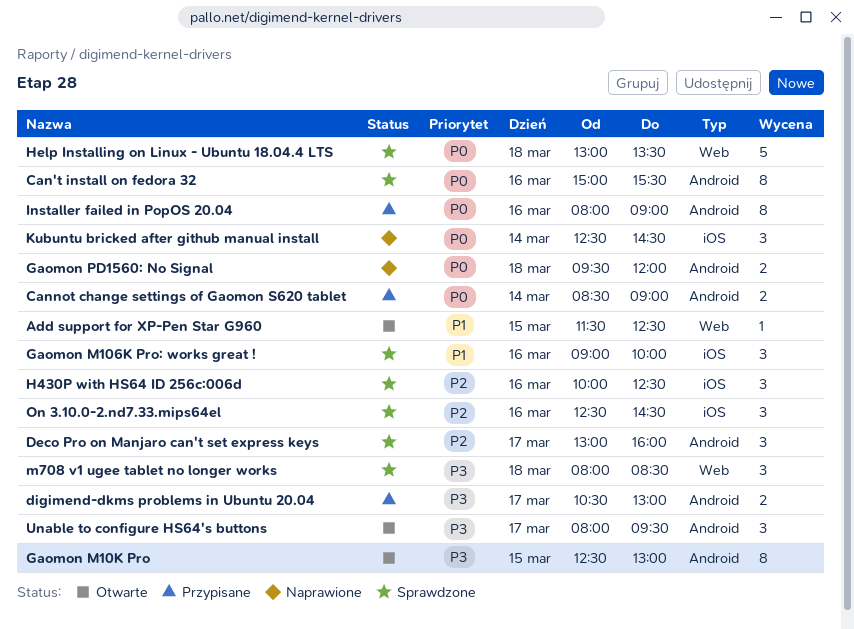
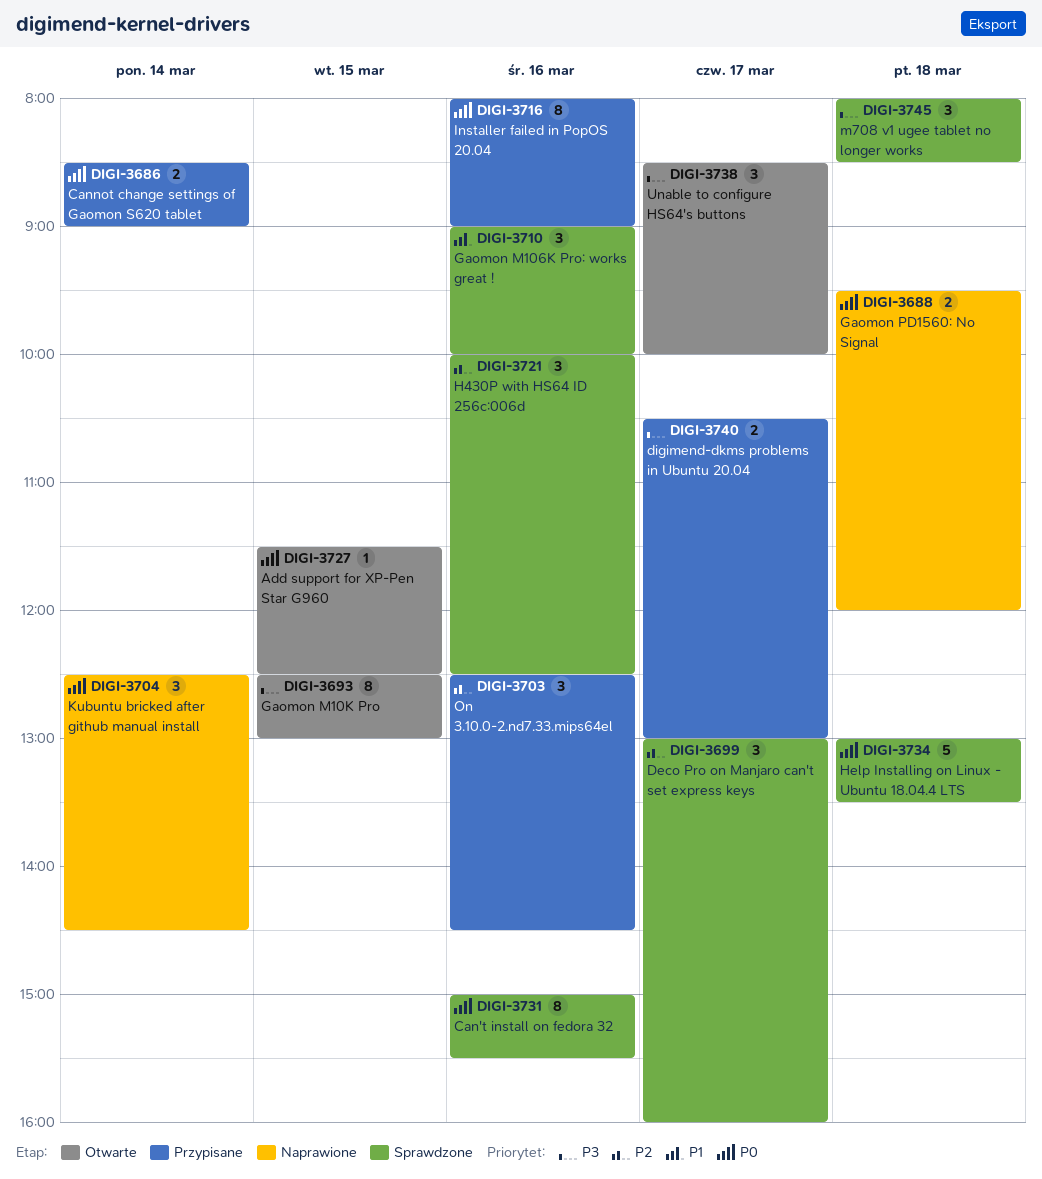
Add support for XP-Pen Star G960, priority: P1 -> P0
On 3.10.0-2.nd7.33.mips64el, status: Sprawdzone -> Przypisane
Unable to configure HS64's buttons, begins: 08:00 -> 08:30
Unable to configure HS64's buttons, ends: 09:30 -> 10:00

